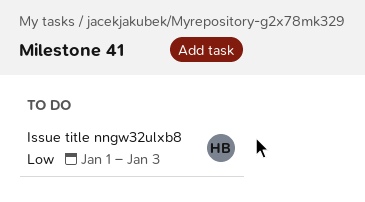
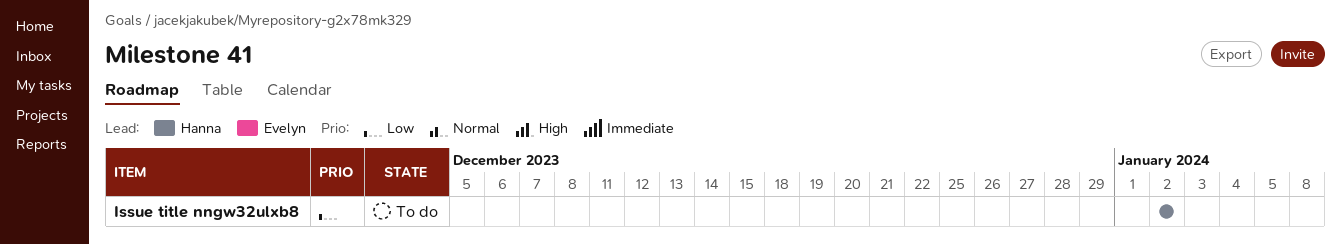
Issue title nngw32ulxb8, start: Jan 1 -> Jan 2
Issue title nngw32ulxb8, due: Jan 3 -> Jan 2

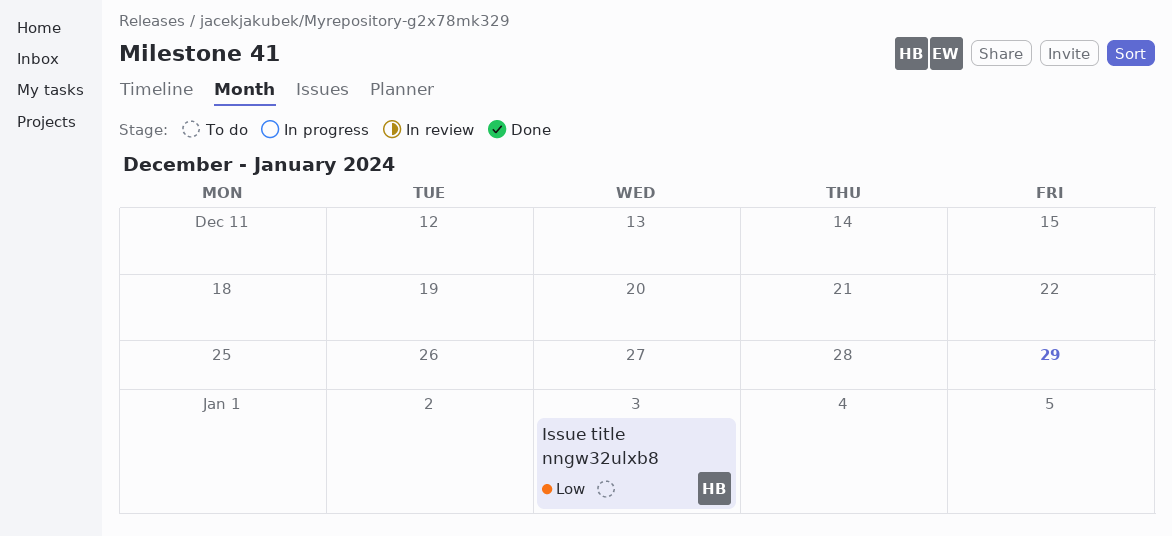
Issue title nngw32ulxb8, due: Jan 2 -> Jan 3

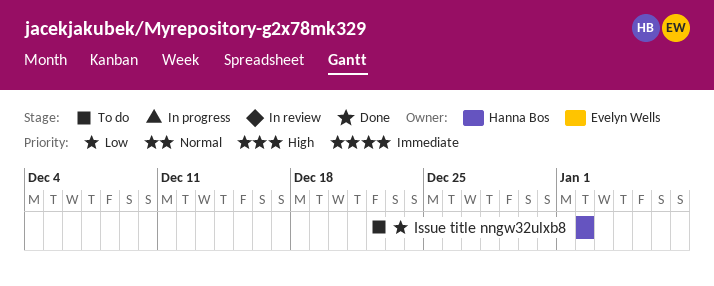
Issue title nngw32ulxb8, due: Jan 3 -> Jan 2

